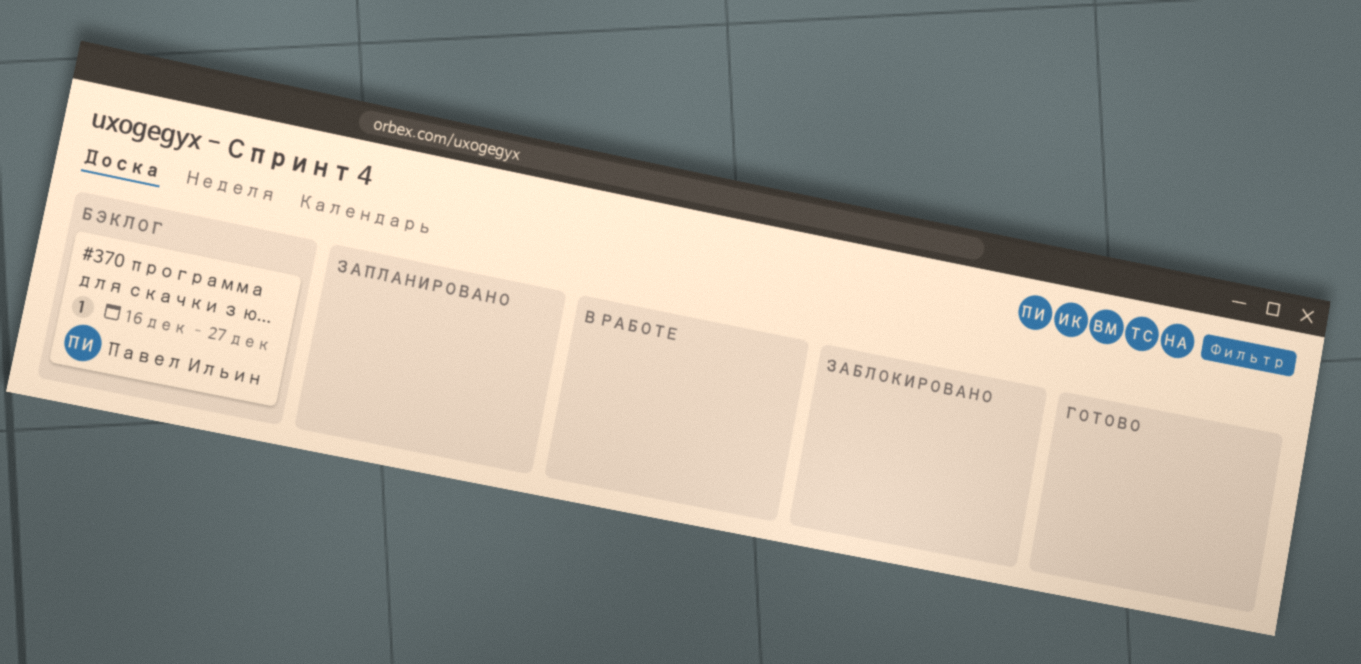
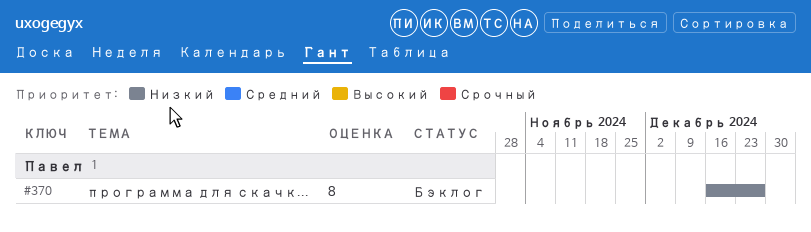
#370, estimate: 1 -> 8

